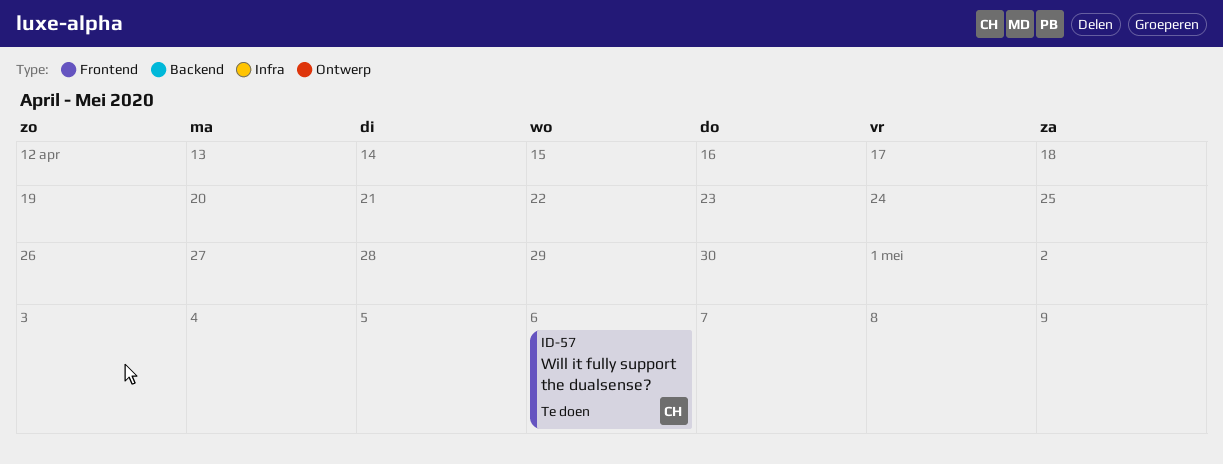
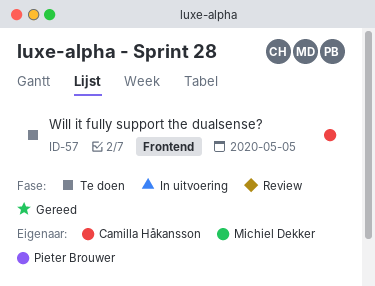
ID-57, due: May 6 -> May 5

